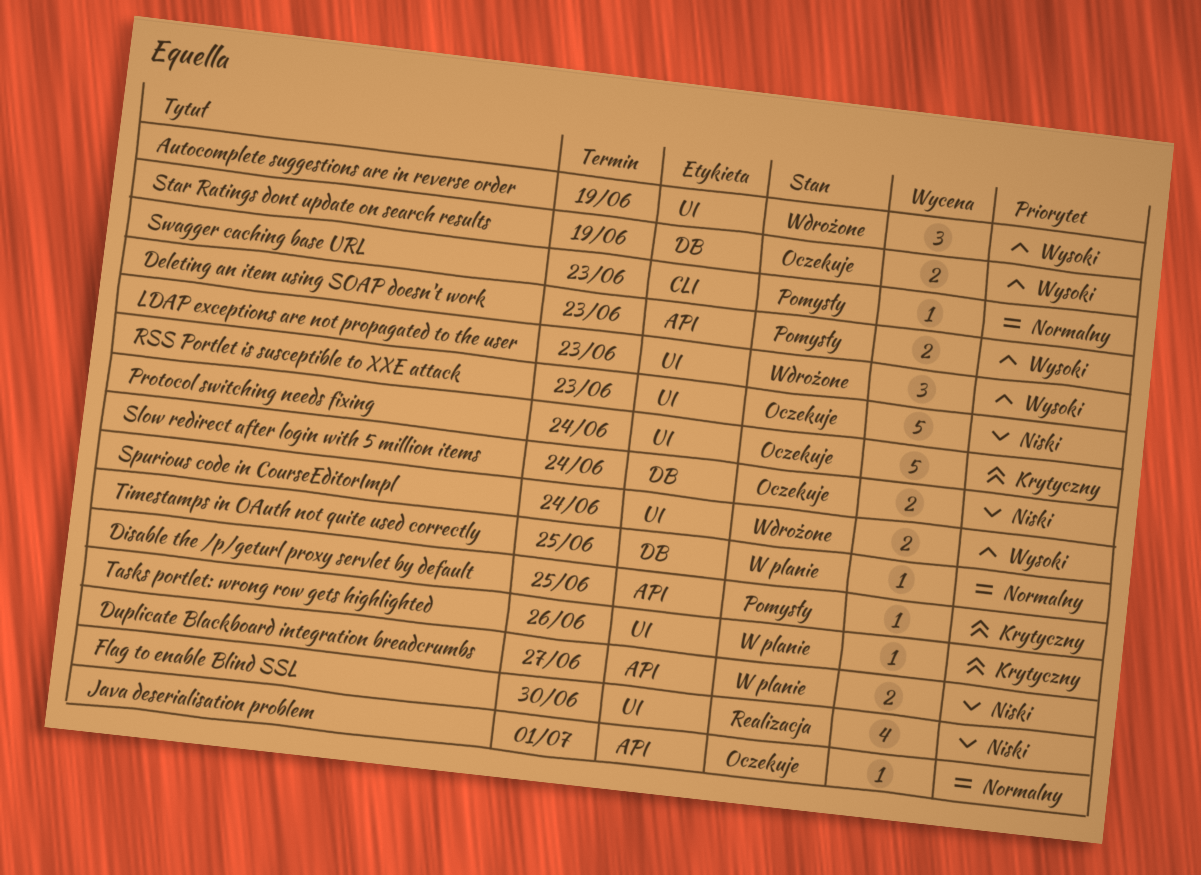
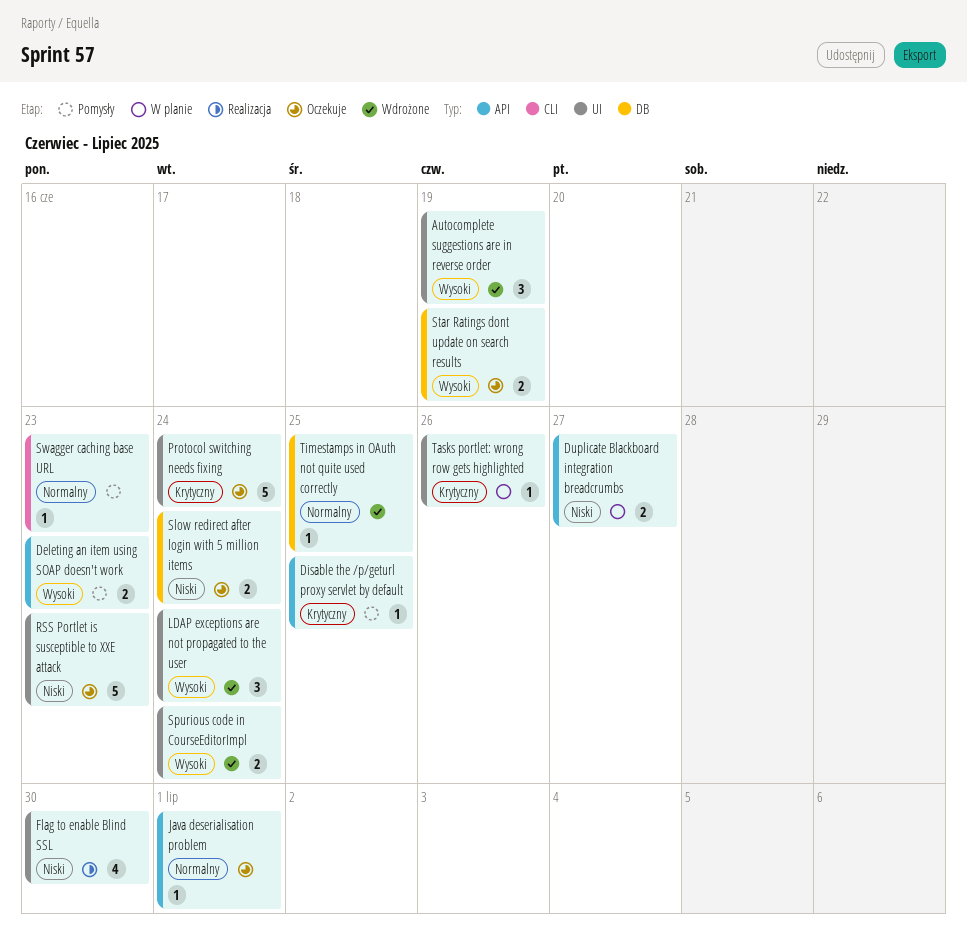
LDAP exceptions are not propagated to the user, due: Jun 23 -> Jun 24
Timestamps in OAuth not quite used correctly, status: W planie -> Wdrożone

